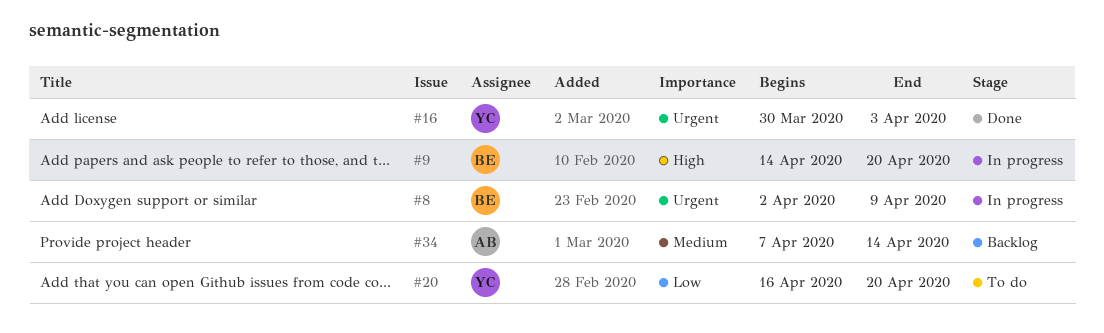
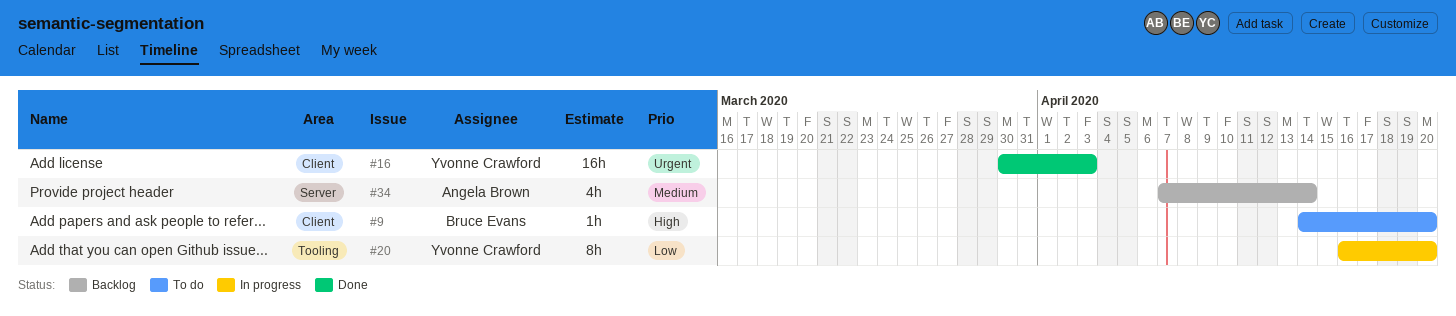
#8: present -> none
#9, status: In progress -> To do
#20, status: To do -> In progress

